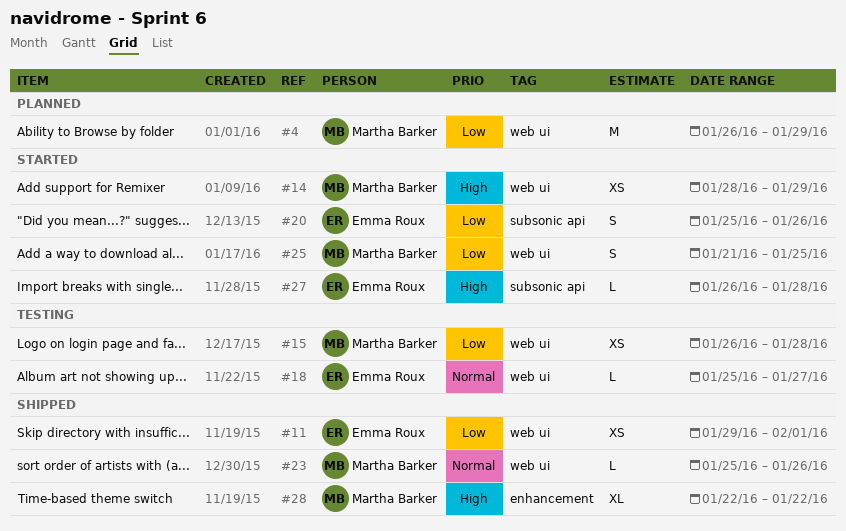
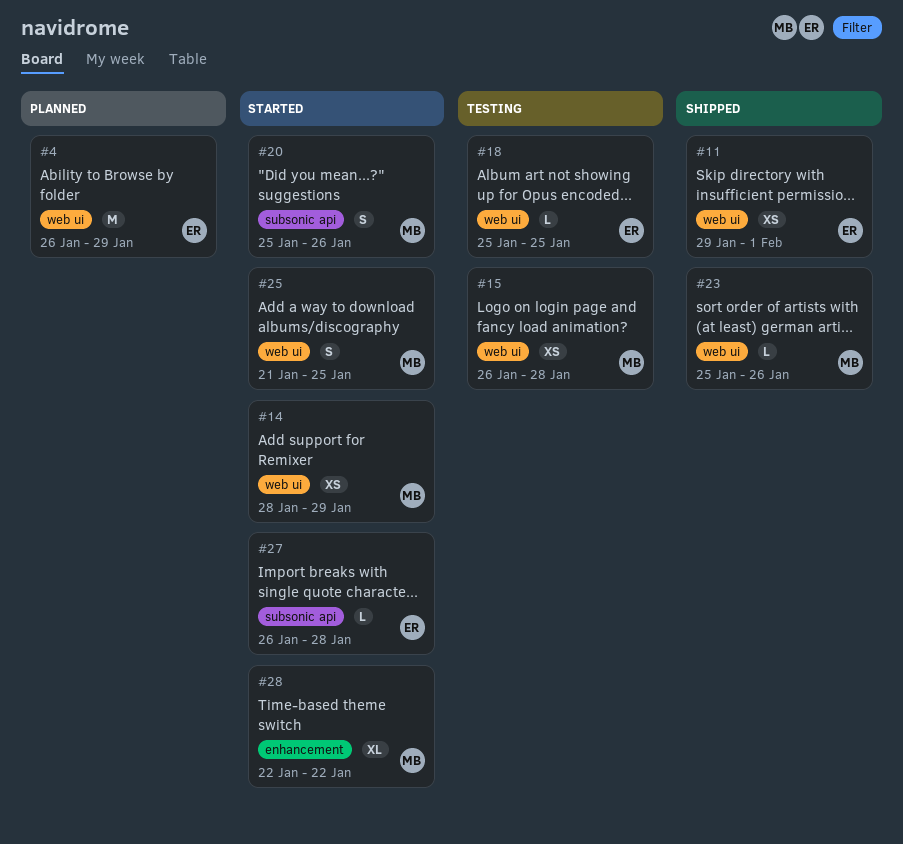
#4, owner: Martha Barker -> Emma Roux
#18, due: Jan 27 -> Jan 25
#20, owner: Emma Roux -> Martha Barker
#28, status: Shipped -> Started

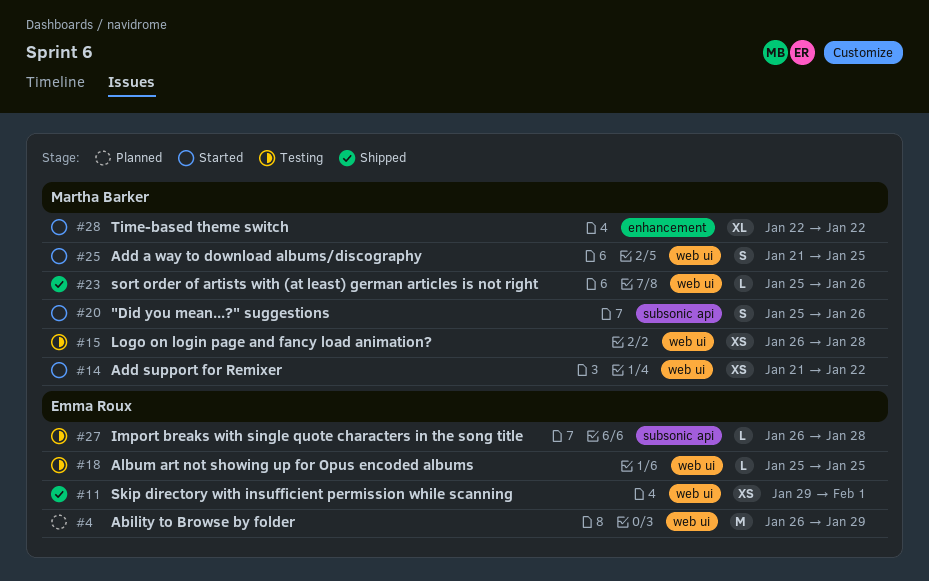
#14, start: Jan 28 -> Jan 21
#14, due: Jan 29 -> Jan 22
#27, status: Started -> Testing

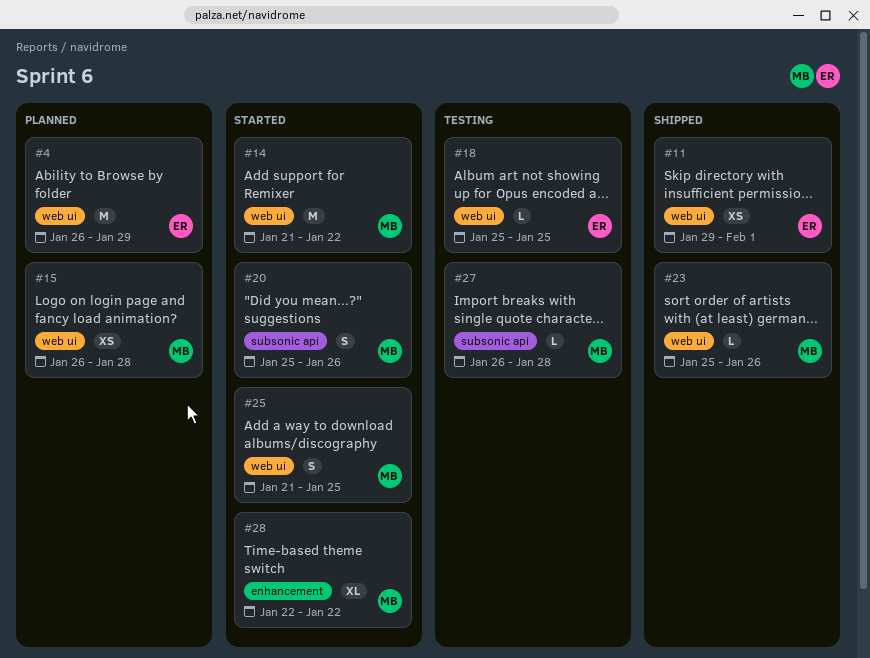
#14, estimate: XS -> M
#15, status: Testing -> Planned
#27, owner: Emma Roux -> Martha Barker

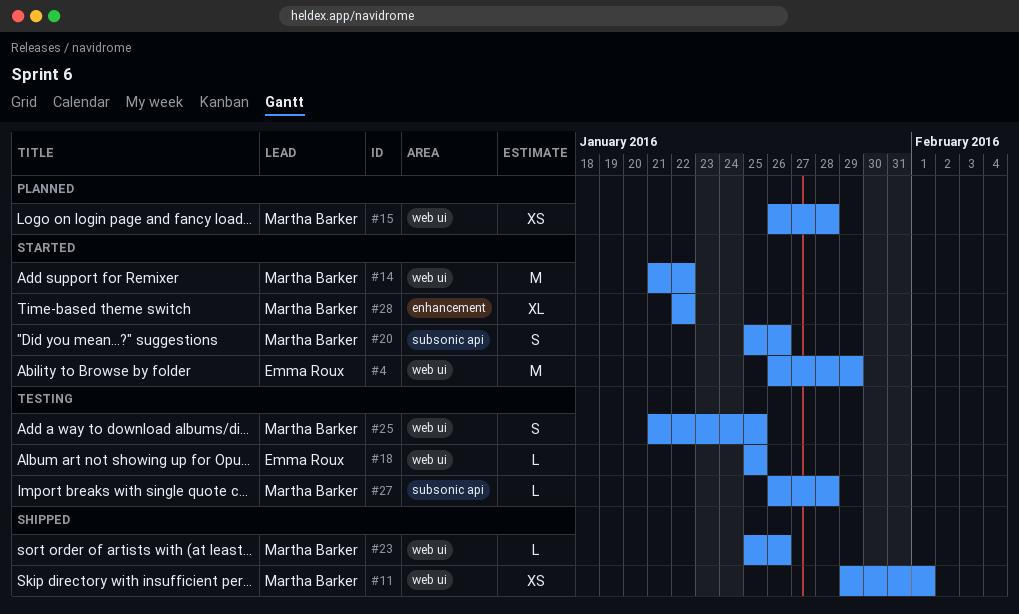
#4, status: Planned -> Started
#11, owner: Emma Roux -> Martha Barker
#25, status: Started -> Testing

